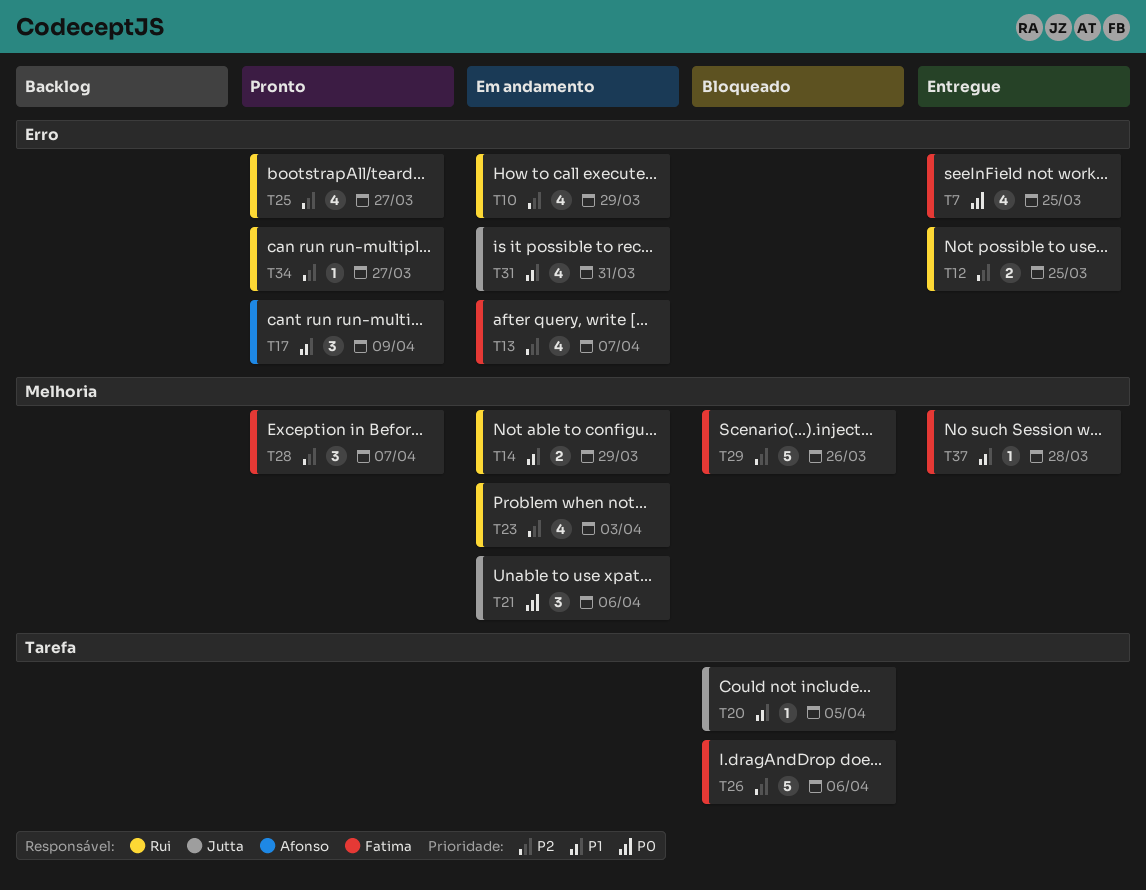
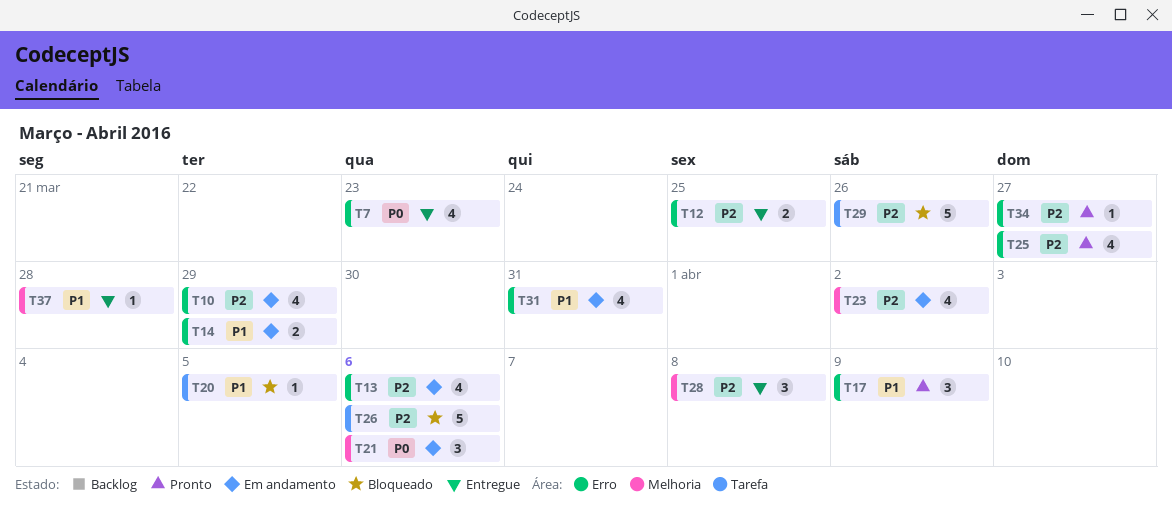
T7, due: Mar 25 -> Mar 23
T13, due: Apr 7 -> Apr 6
T14, label: Melhoria -> Erro
T23, due: Apr 3 -> Apr 2
T28, status: Pronto -> Entregue
T28, due: Apr 7 -> Apr 8
T29, label: Melhoria -> Tarefa

